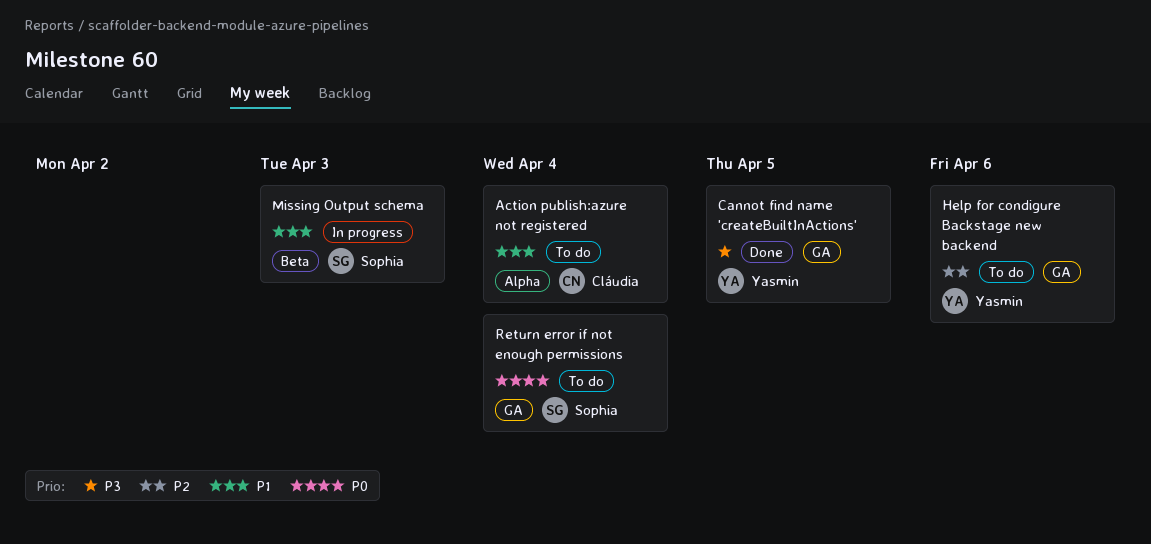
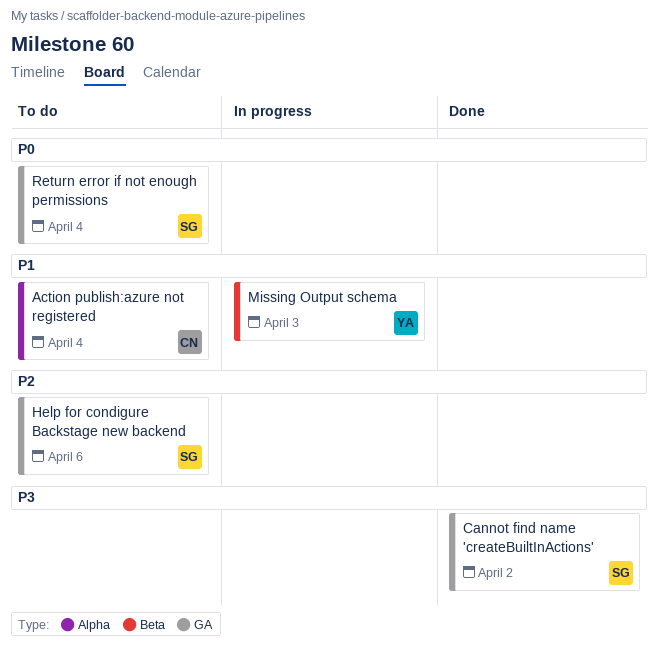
Cannot find name 'createBuiltInActions', owner: Yasmin -> Sophia
Cannot find name 'createBuiltInActions', due: Apr 5 -> Apr 2
Help for condigure Backstage new backend, owner: Yasmin -> Sophia
Missing Output schema, owner: Sophia -> Yasmin

